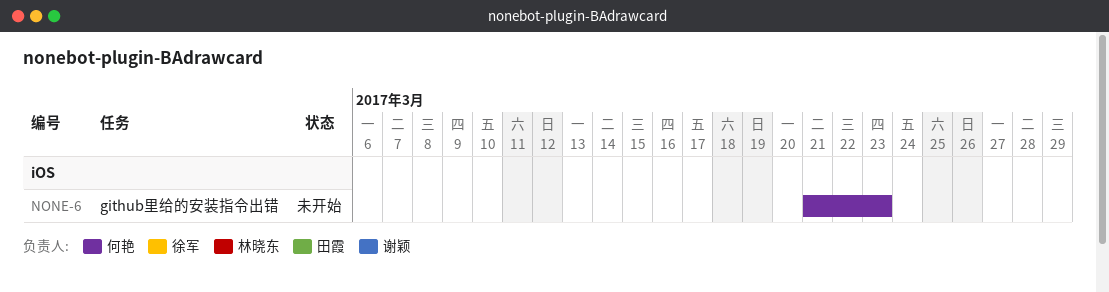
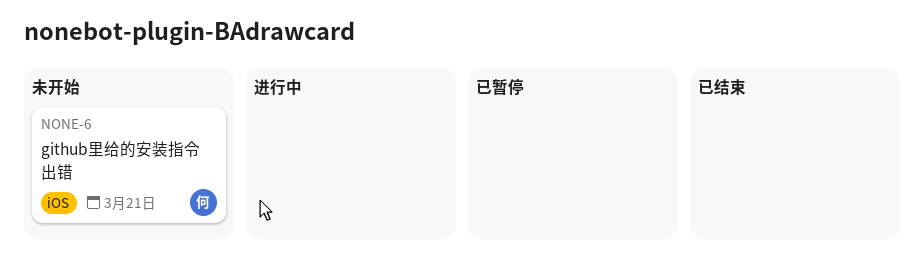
NONE-6, due: Mar 23 -> Mar 21

